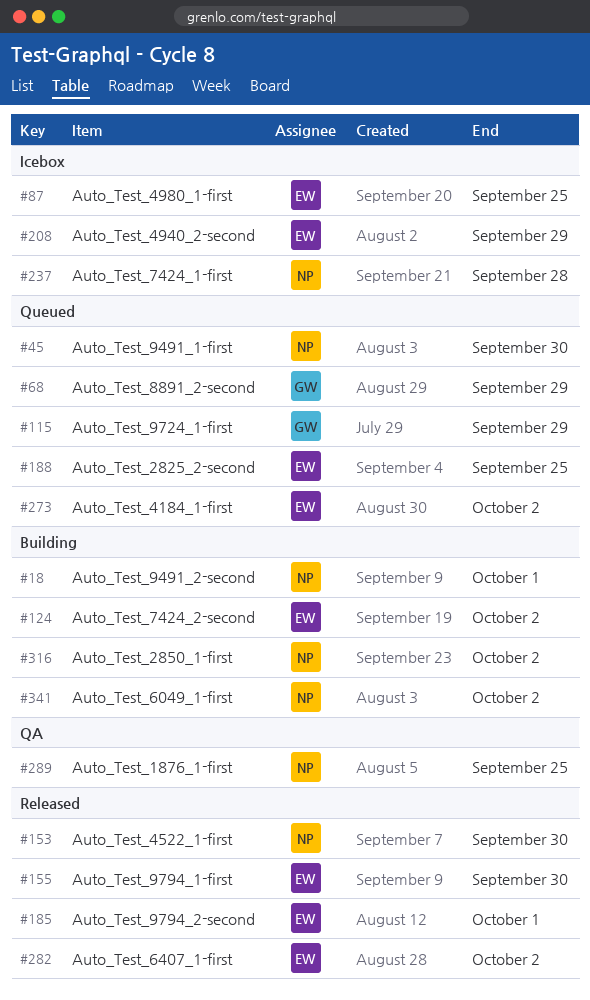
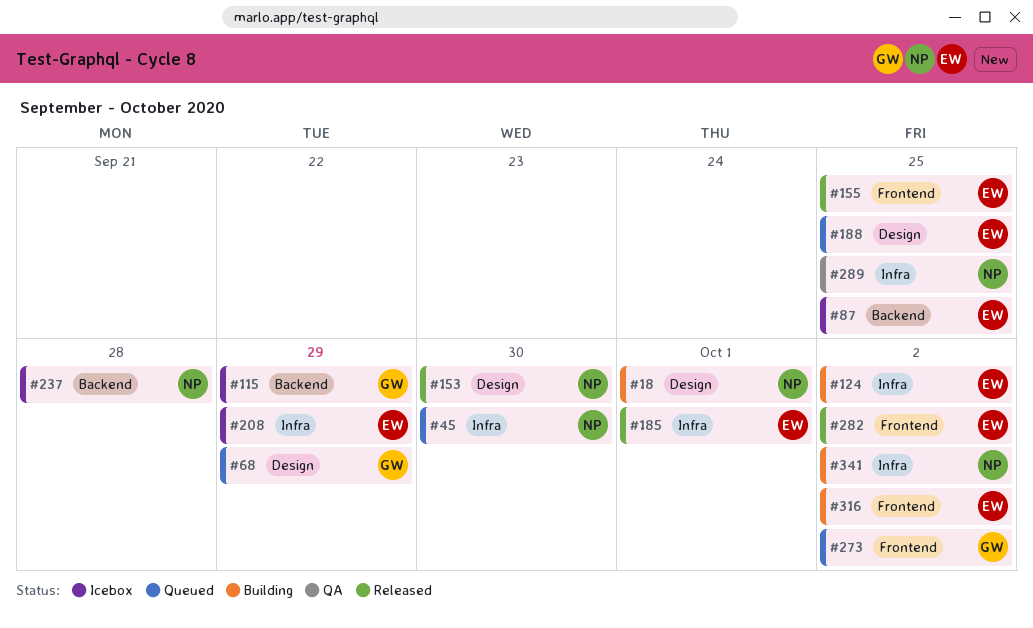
#115, status: Queued -> Icebox
#155, due: Sep 30 -> Sep 25
#273, owner: EW -> GW
#316, owner: NP -> EW

